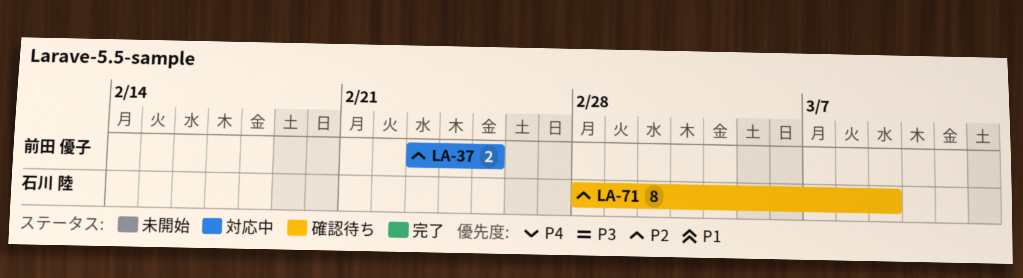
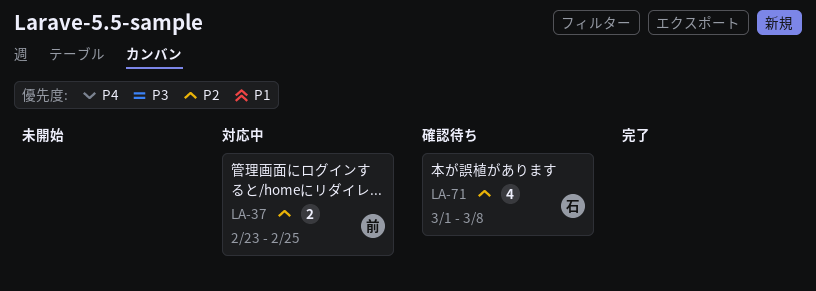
LA-71, estimate: 8 -> 4
LA-71, start: Feb 28 -> Mar 1
LA-71, due: Mar 9 -> Mar 8

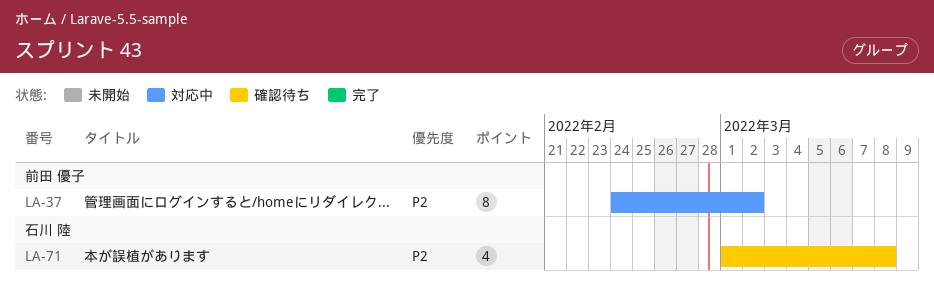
LA-37, estimate: 2 -> 8
LA-37, start: Feb 23 -> Feb 24
LA-37, due: Feb 25 -> Mar 2

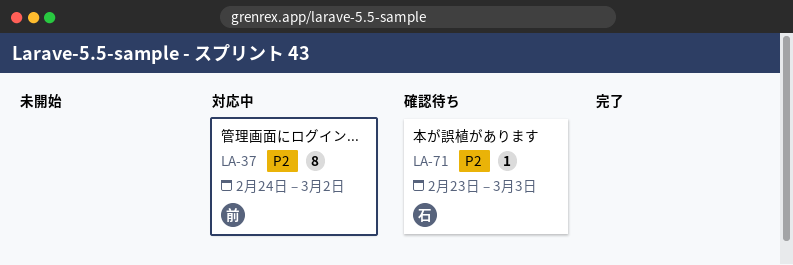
LA-71, estimate: 4 -> 1
LA-71, start: Mar 1 -> Feb 23
LA-71, due: Mar 8 -> Mar 3

